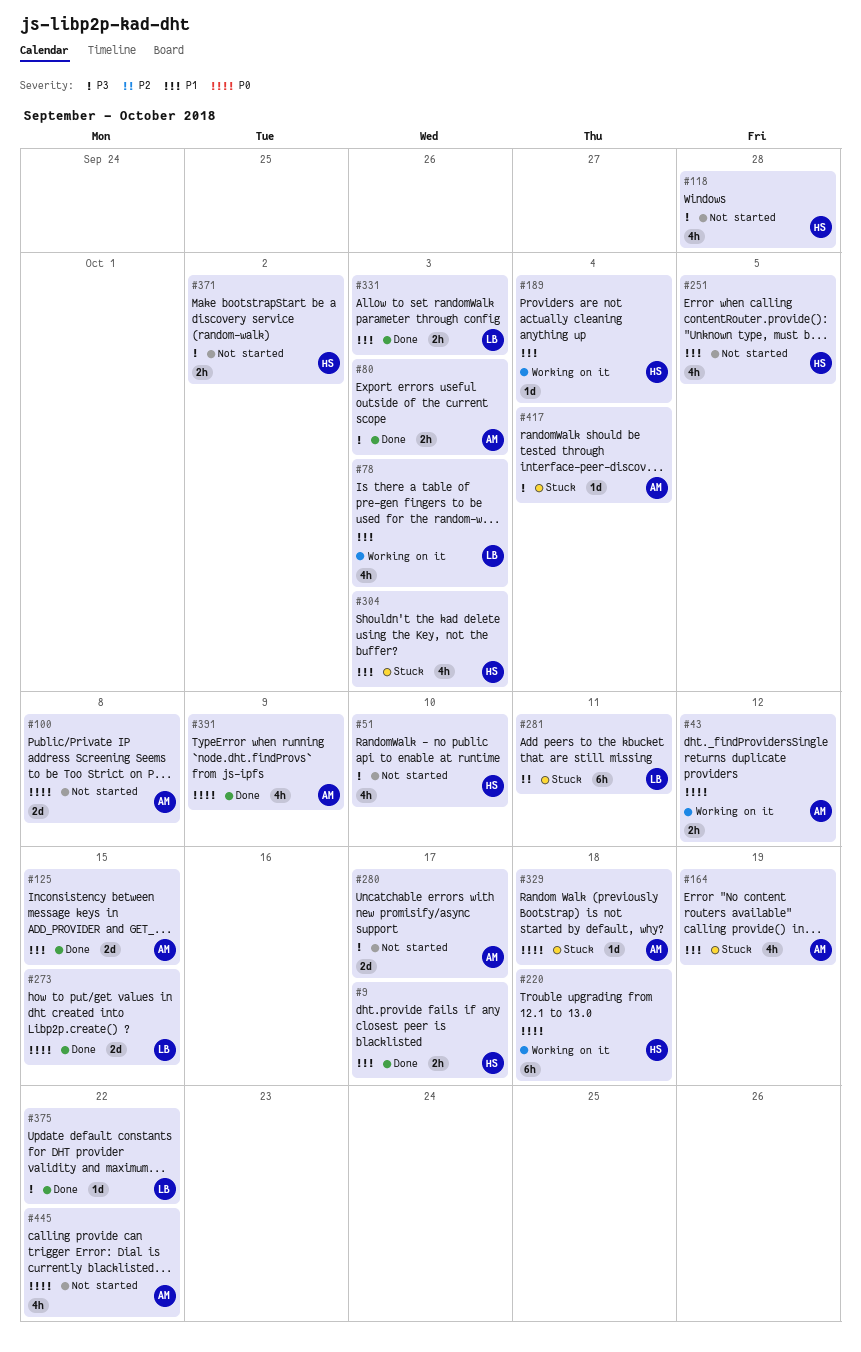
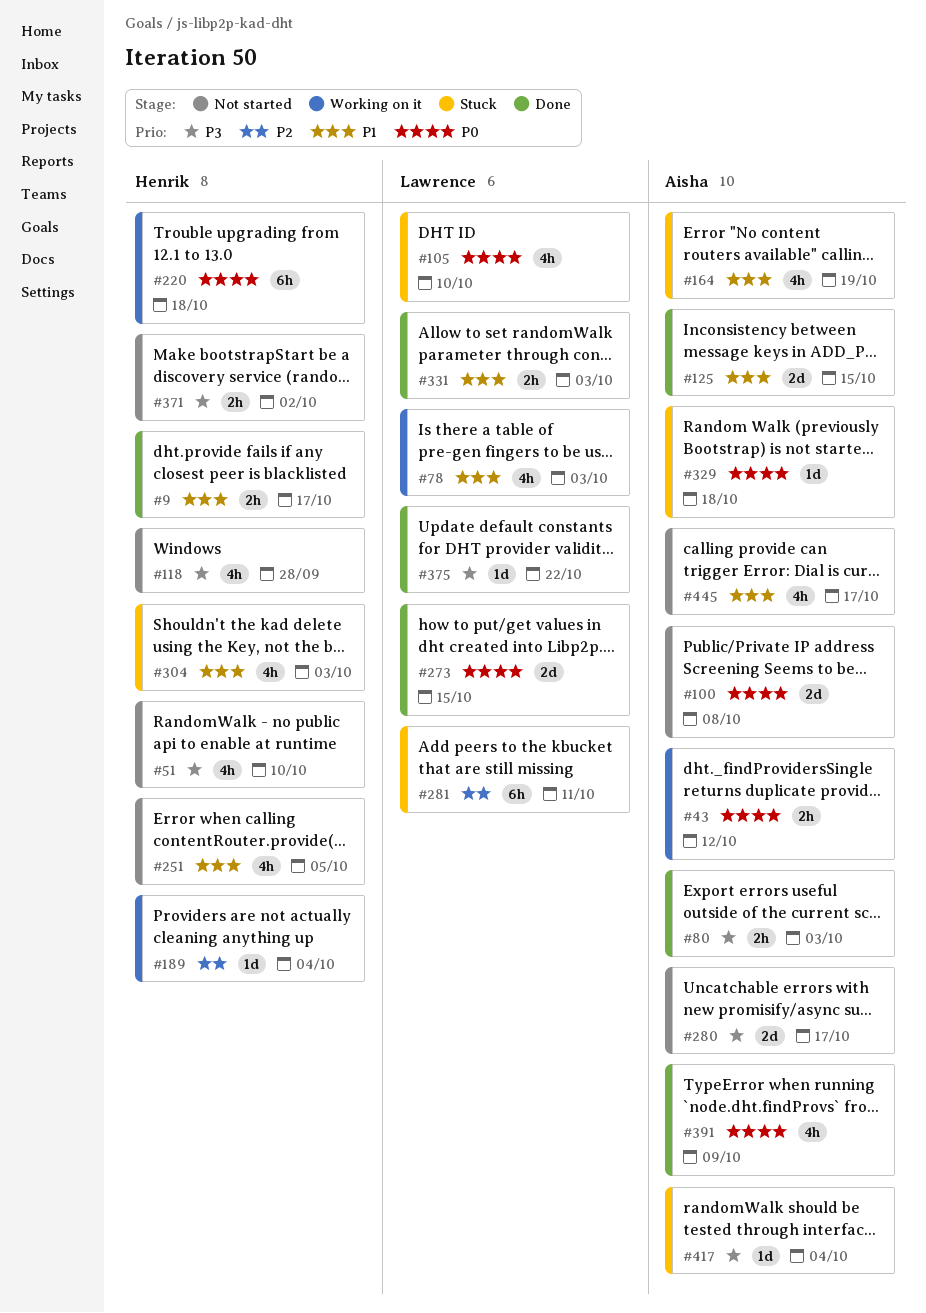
#105: none -> present
#189, priority: P1 -> P2
#445, priority: P0 -> P1
#445, due: Oct 22 -> Oct 17

